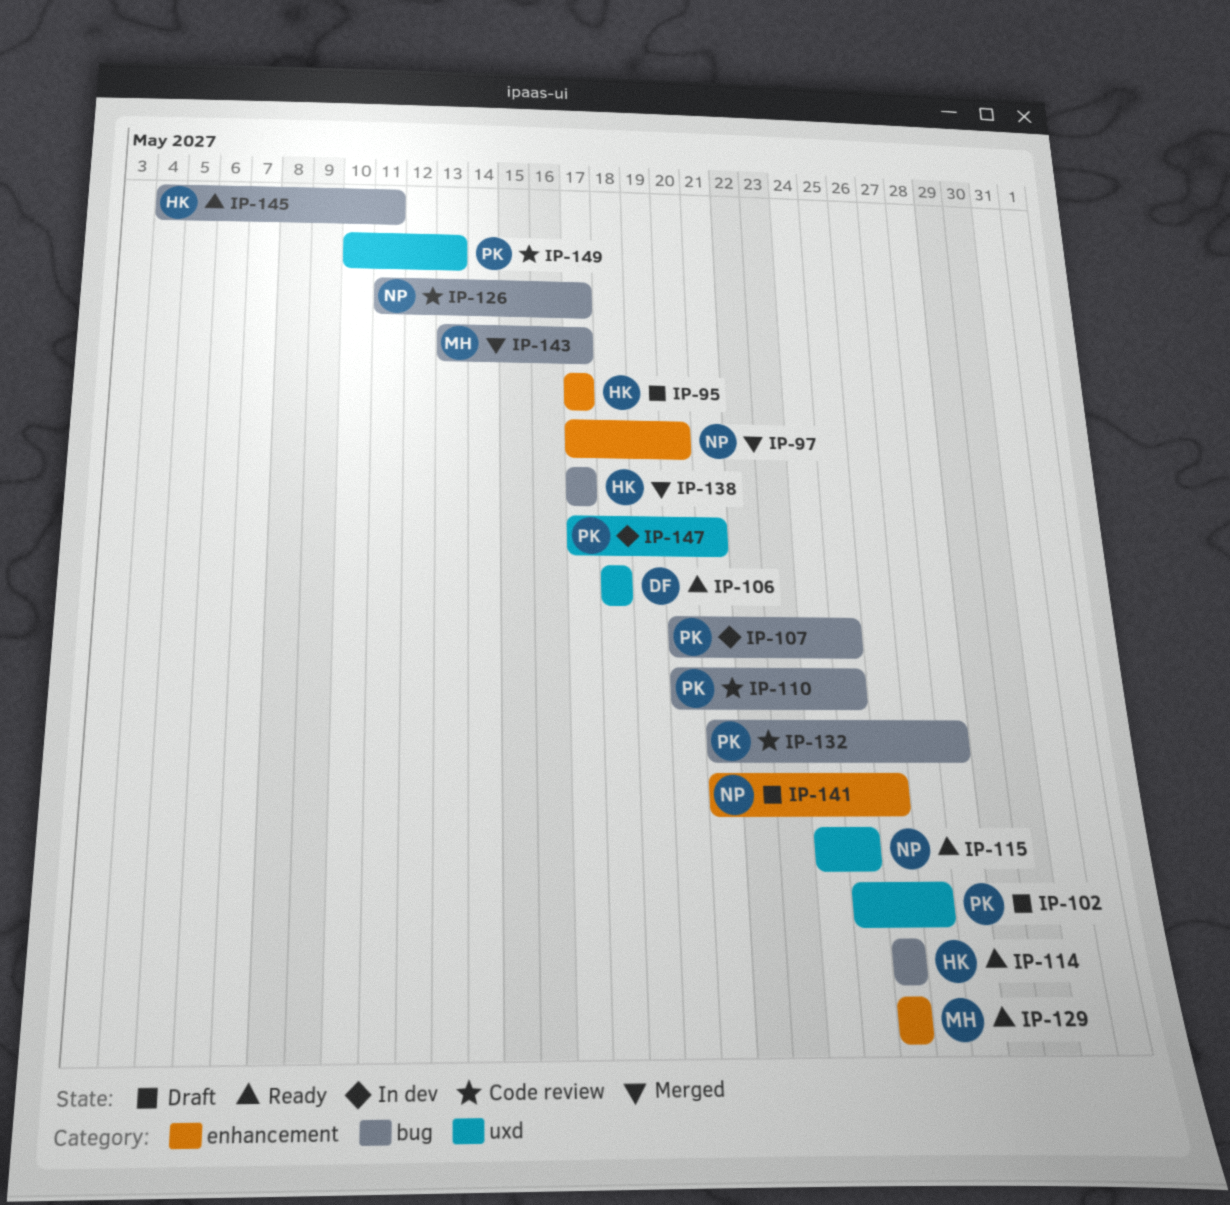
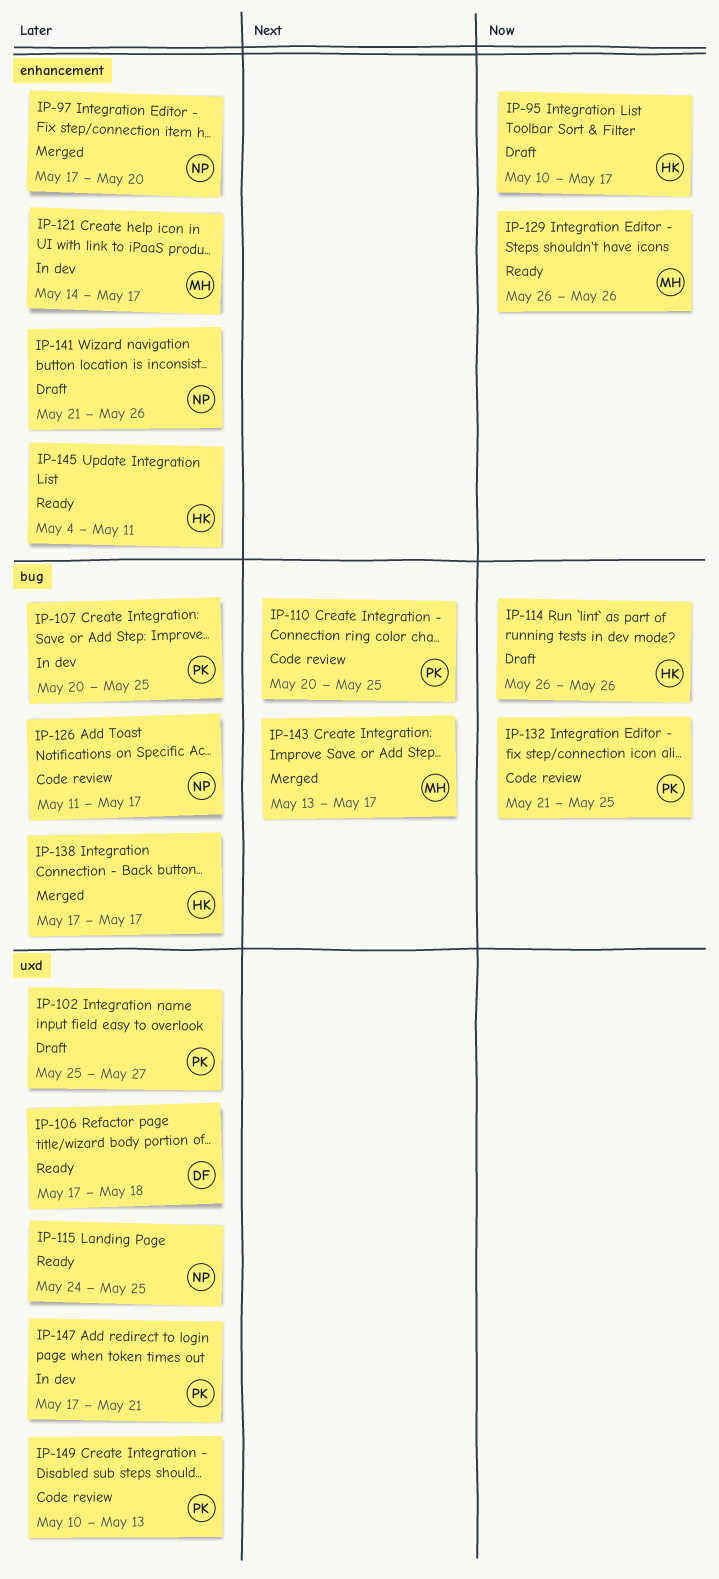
IP-95, start: May 17 -> May 10
IP-106, start: May 18 -> May 17
IP-114, status: Ready -> Draft
IP-121: none -> present
IP-132, due: May 28 -> May 25
IP-145, label: bug -> enhancement

